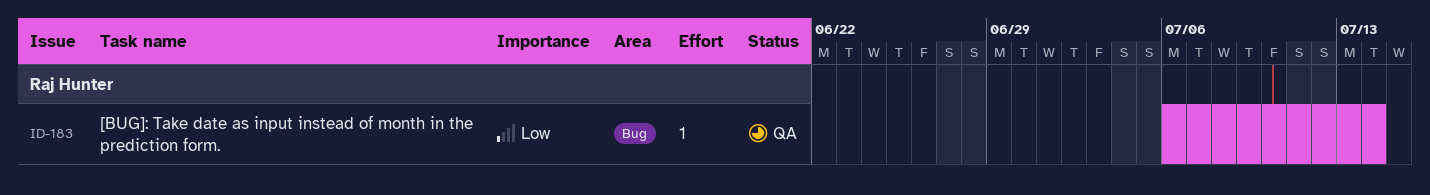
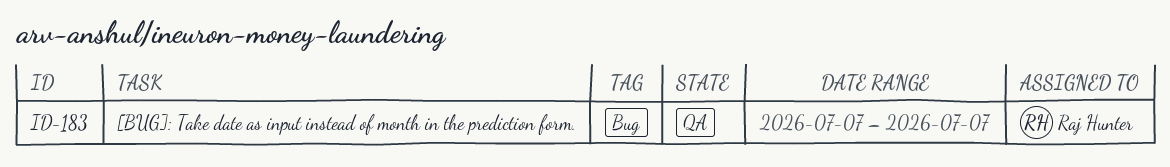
ID-183, start: Jul 6 -> Jul 7
ID-183, due: Jul 14 -> Jul 7

